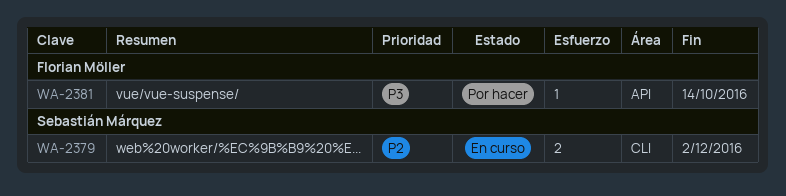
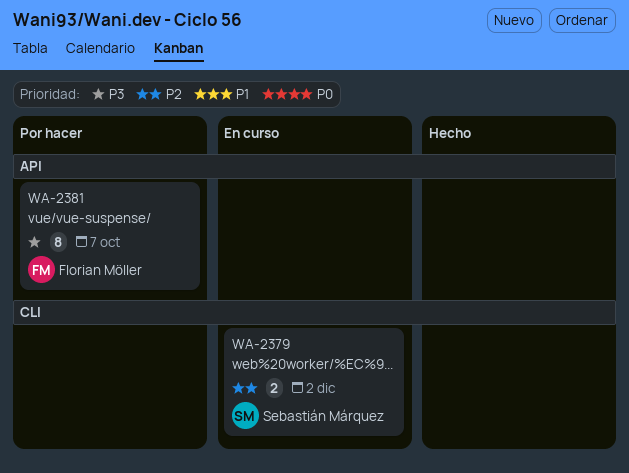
WA-2381, estimate: 1 -> 8
WA-2381, due: Oct 14 -> Oct 7

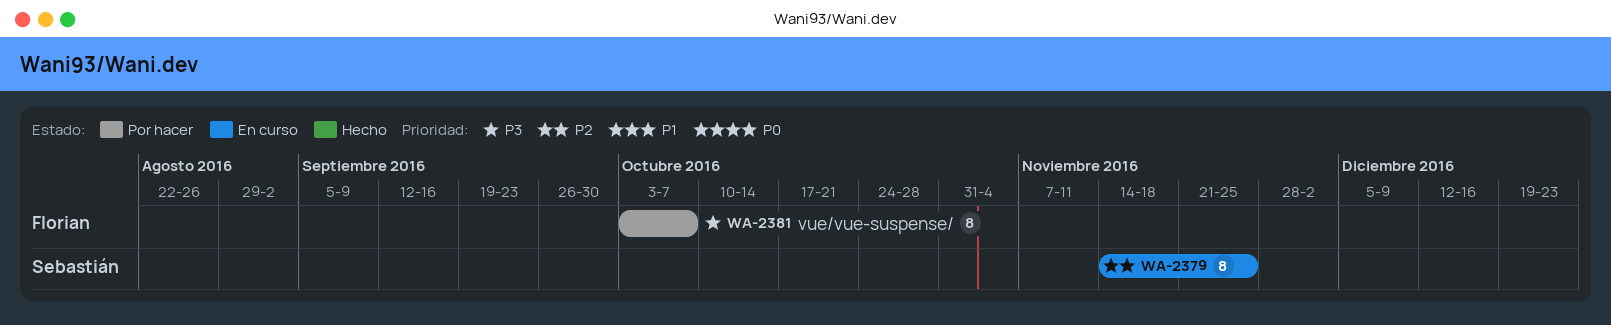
WA-2379, estimate: 2 -> 8
WA-2379, due: Dec 2 -> Nov 25

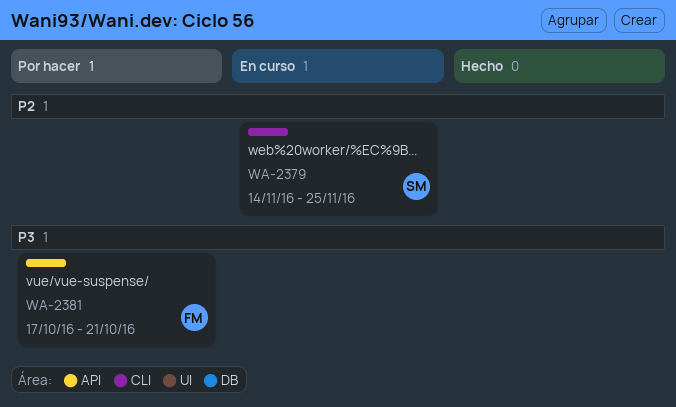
WA-2381, start: Oct 3 -> Oct 17
WA-2381, due: Oct 7 -> Oct 21

